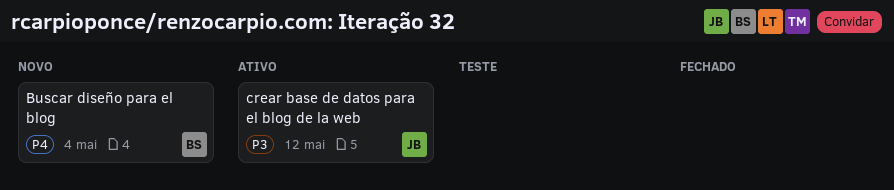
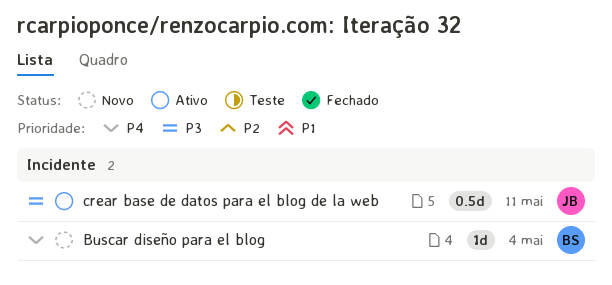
crear base de datos para el blog de la web, due: May 12 -> May 11

